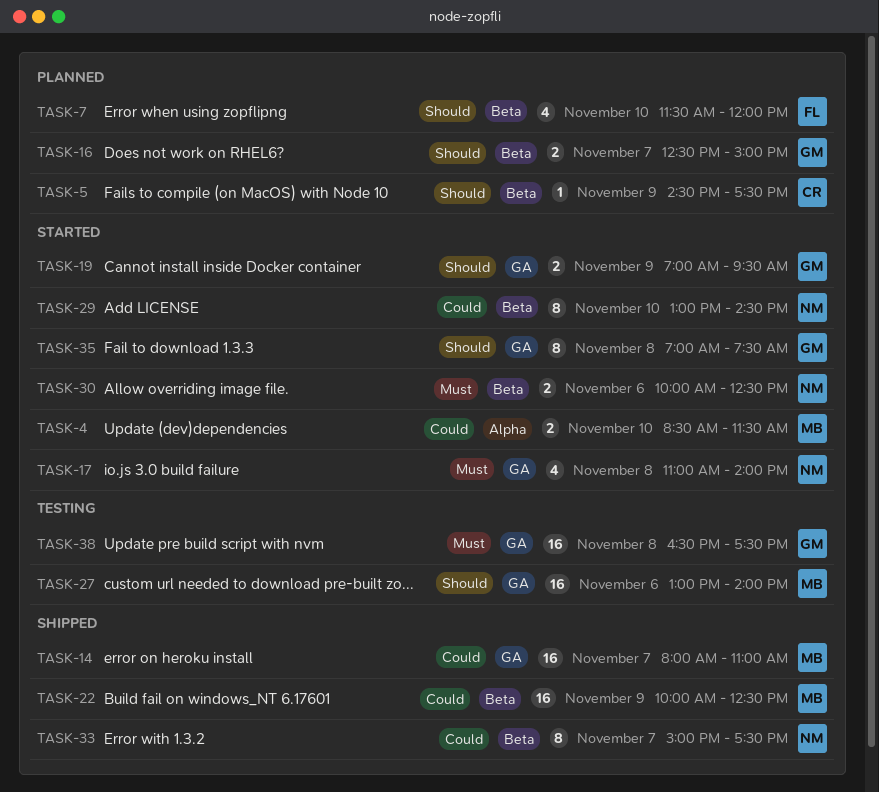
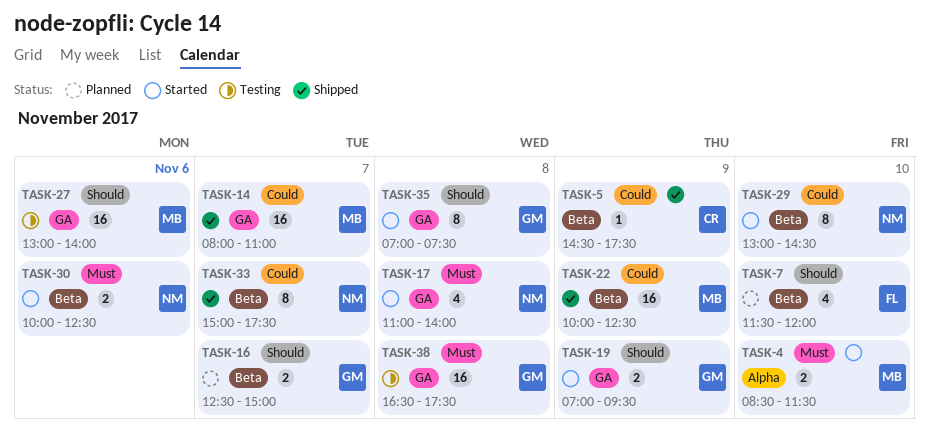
TASK-4, priority: Could -> Must
TASK-5, status: Planned -> Shipped
TASK-5, priority: Should -> Could

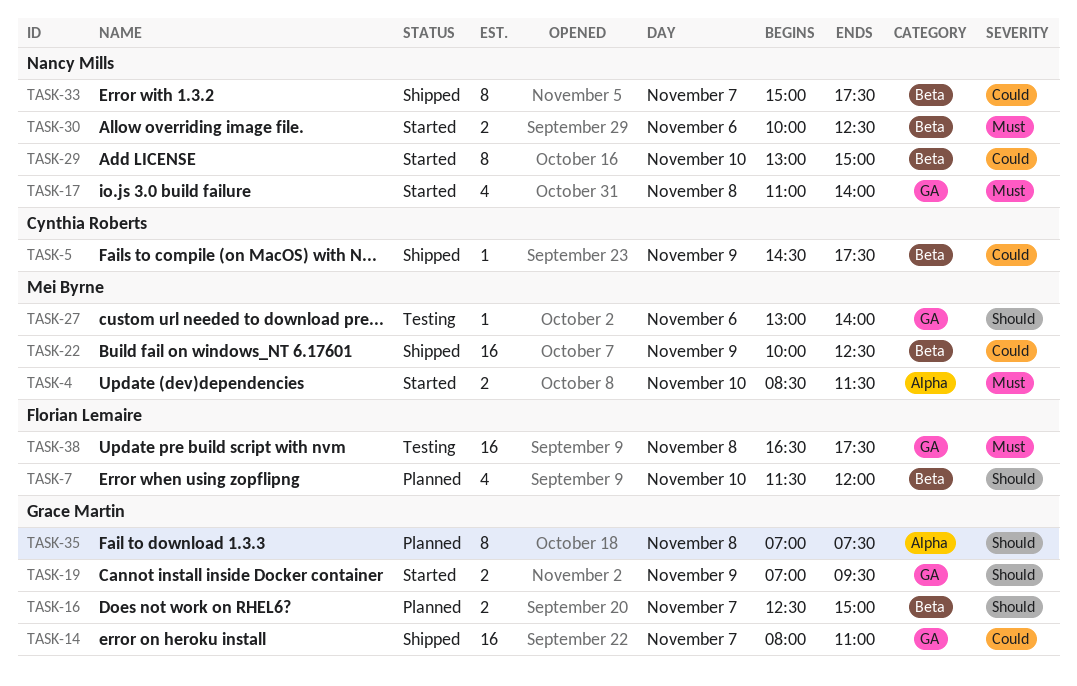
TASK-14, owner: Mei Byrne -> Grace Martin
TASK-27, estimate: 16 -> 1
TASK-29, ends: 14:30 -> 15:00
TASK-35, status: Started -> Planned
TASK-35, label: GA -> Alpha
TASK-38, owner: Grace Martin -> Florian Lemaire

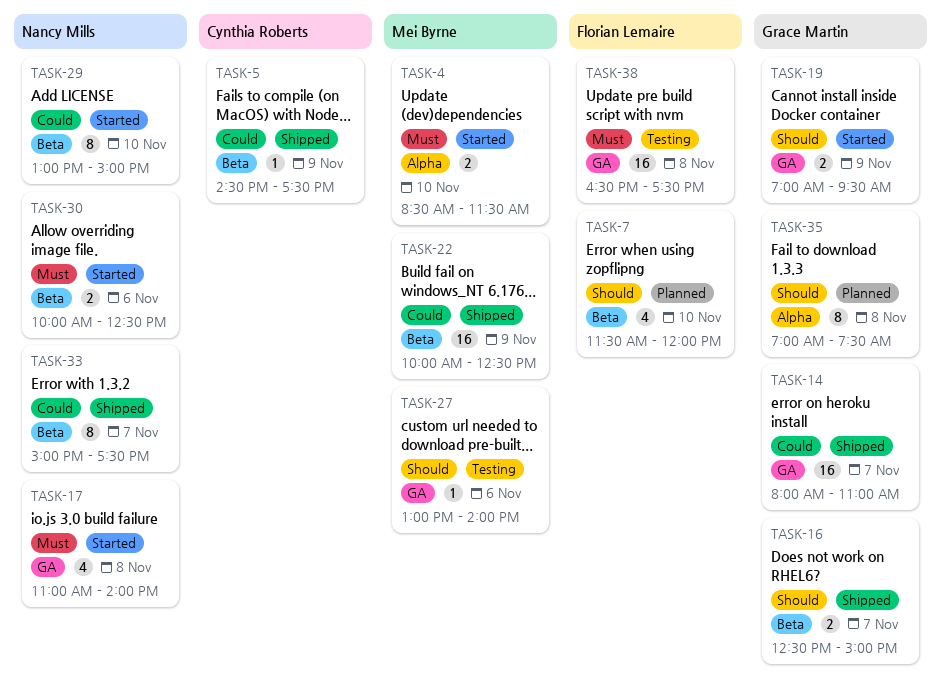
TASK-16, status: Planned -> Shipped

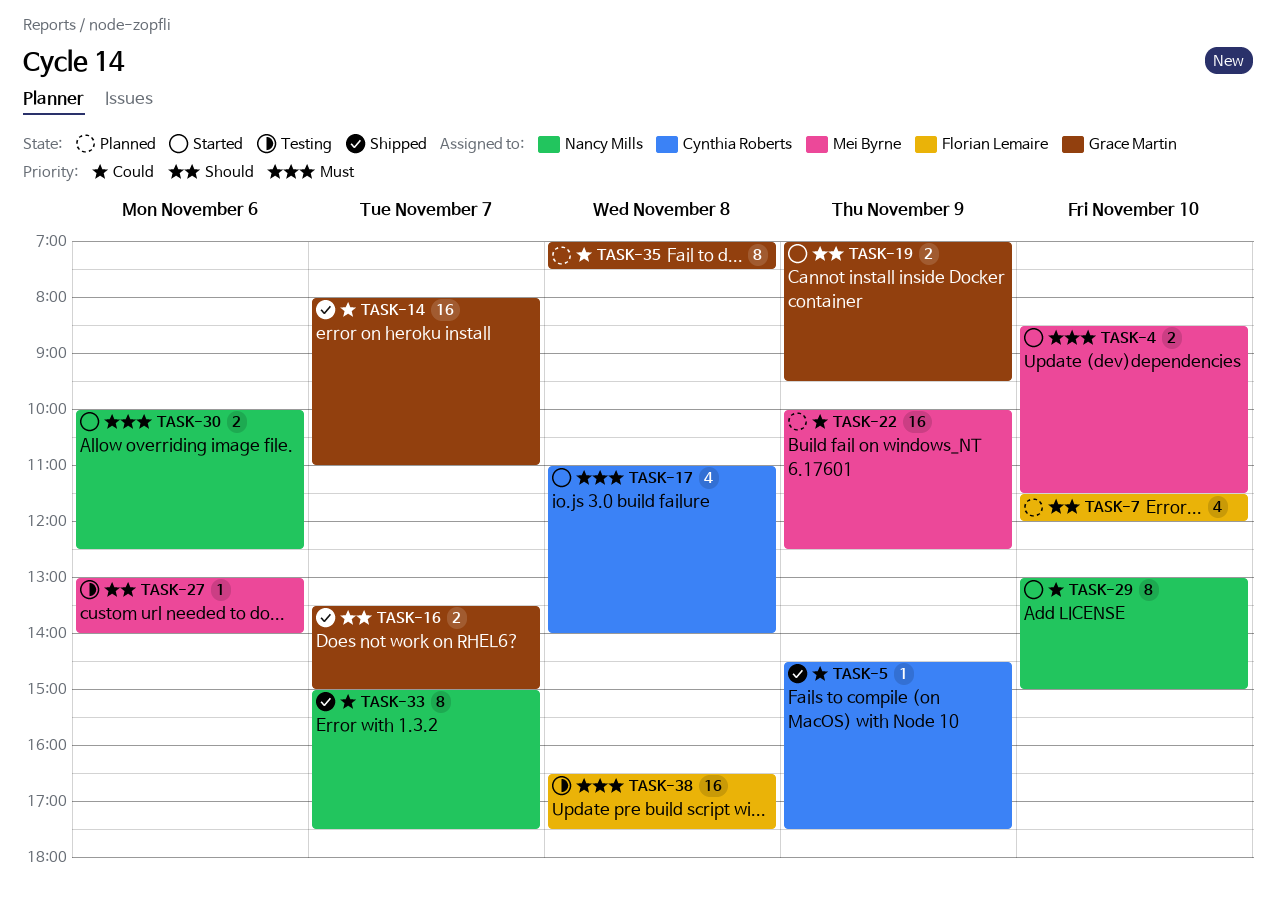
TASK-16, begins: 12:30 -> 13:30
TASK-17, owner: Nancy Mills -> Cynthia Roberts
TASK-22, status: Shipped -> Planned
TASK-35, priority: Should -> Could

